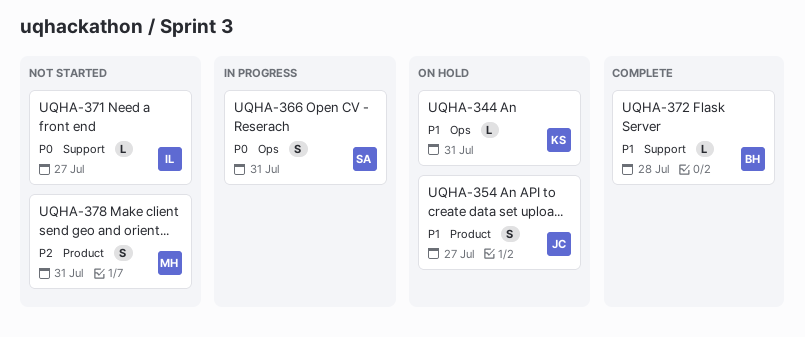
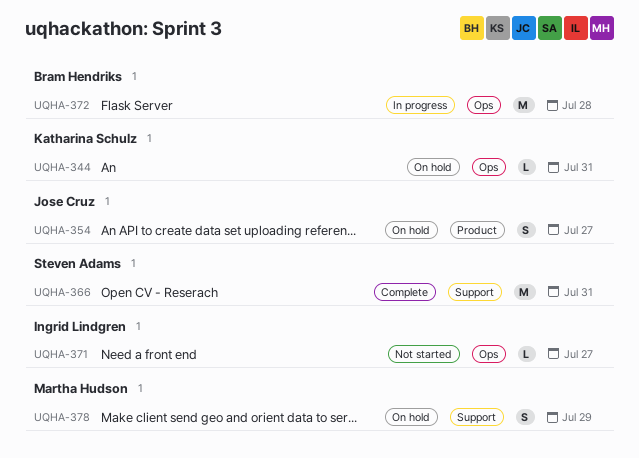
UQHA-366, status: In progress -> Complete
UQHA-366, label: Ops -> Support
UQHA-366, estimate: S -> M
UQHA-371, label: Support -> Ops
UQHA-372, status: Complete -> In progress
UQHA-372, label: Support -> Ops
UQHA-372, estimate: L -> M
UQHA-378, status: Not started -> On hold
UQHA-378, label: Product -> Support
UQHA-378, due: Jul 31 -> Jul 29

